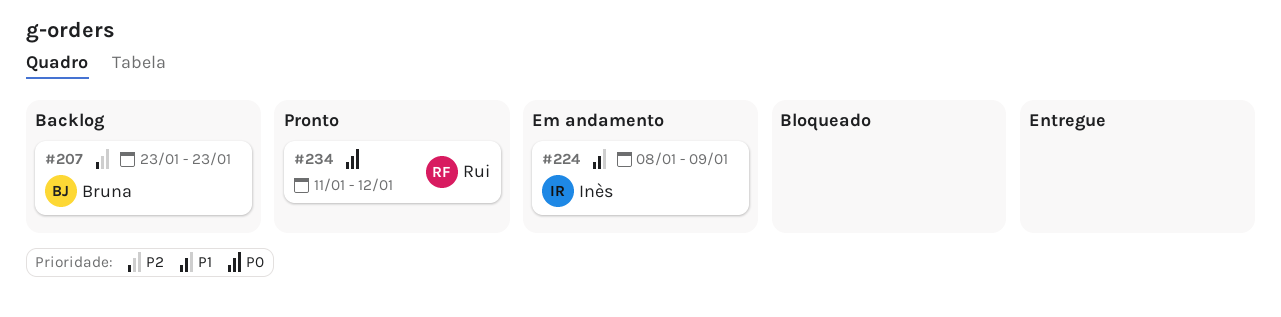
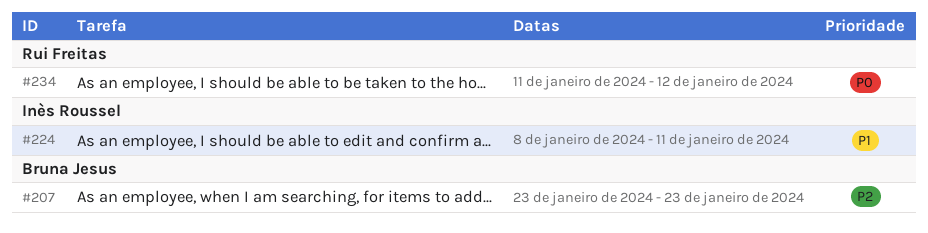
#224, due: Jan 9 -> Jan 11

